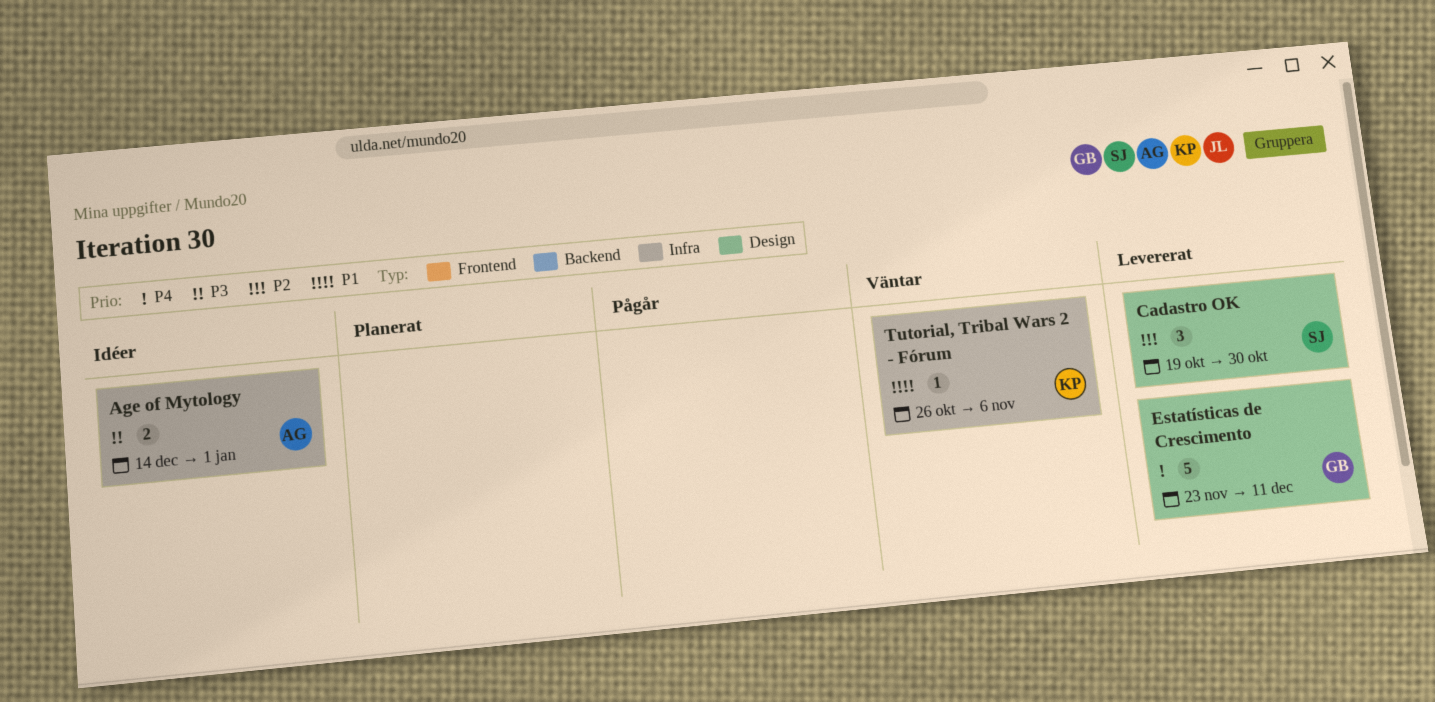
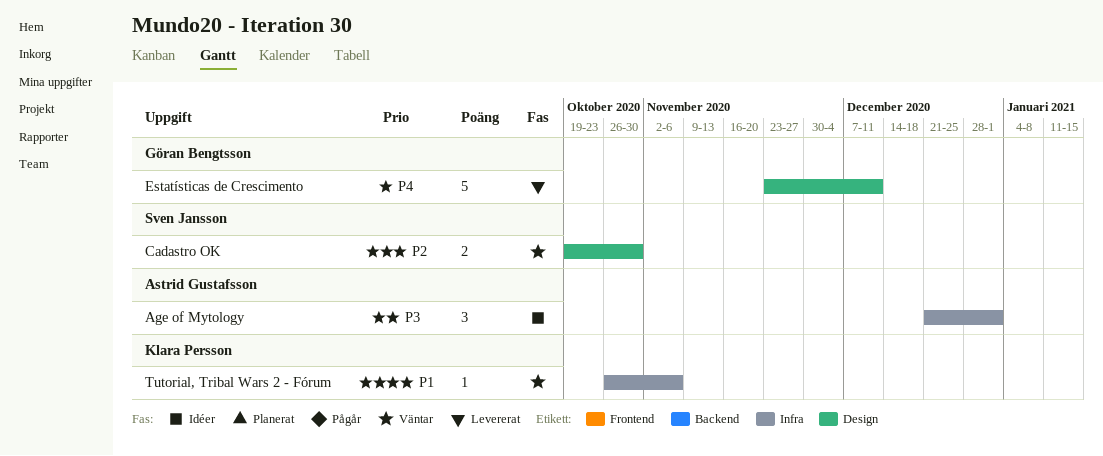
Age of Mytology, estimate: 2 -> 3
Age of Mytology, start: Dec 14 -> Dec 21
Cadastro OK, status: Levererat -> Väntar
Cadastro OK, estimate: 3 -> 2

